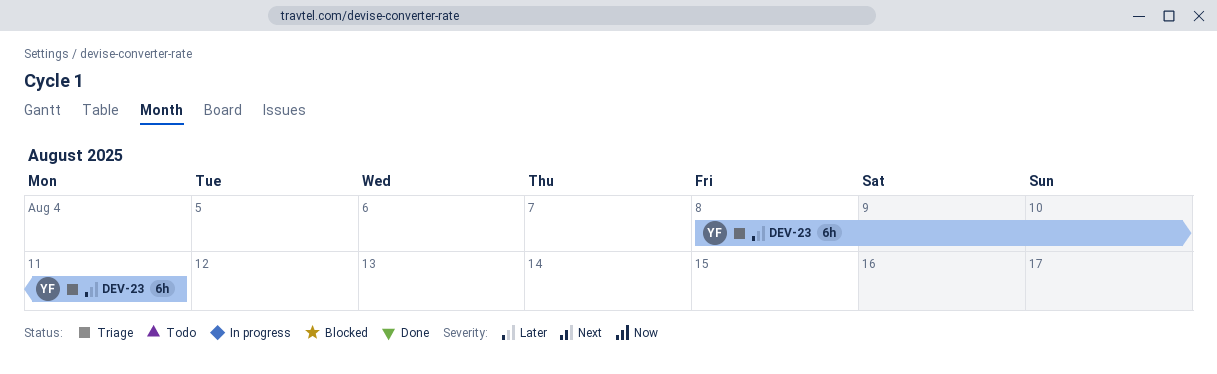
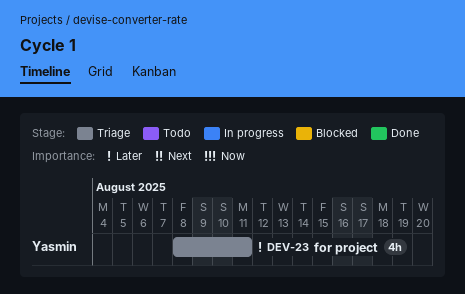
DEV-23, estimate: 6h -> 4h

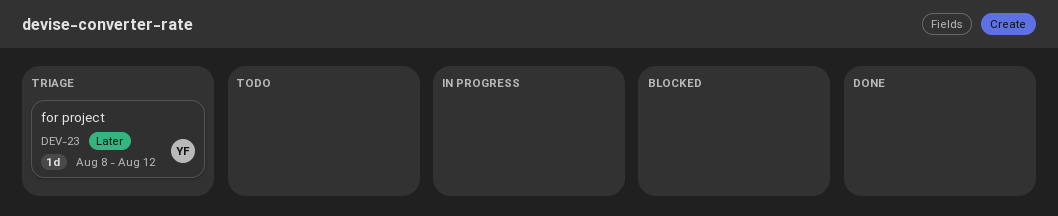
DEV-23, estimate: 4h -> 1d
DEV-23, due: Aug 11 -> Aug 12

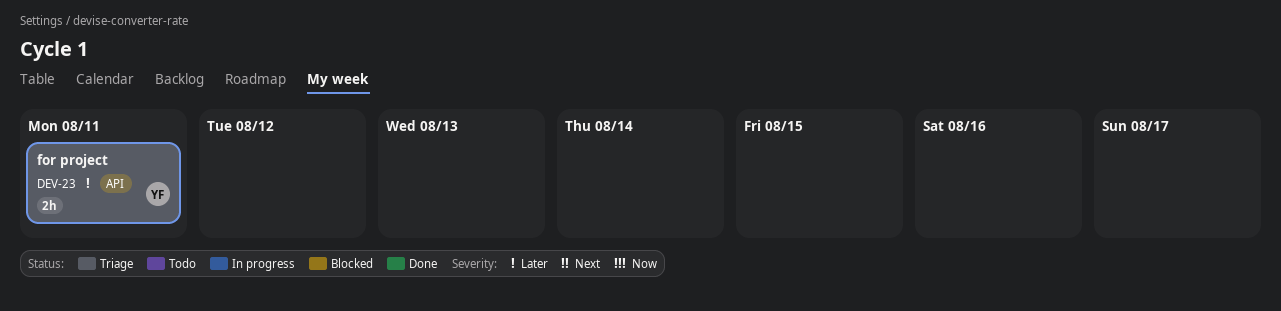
DEV-23, estimate: 1d -> 2h
DEV-23, due: Aug 12 -> Aug 11

